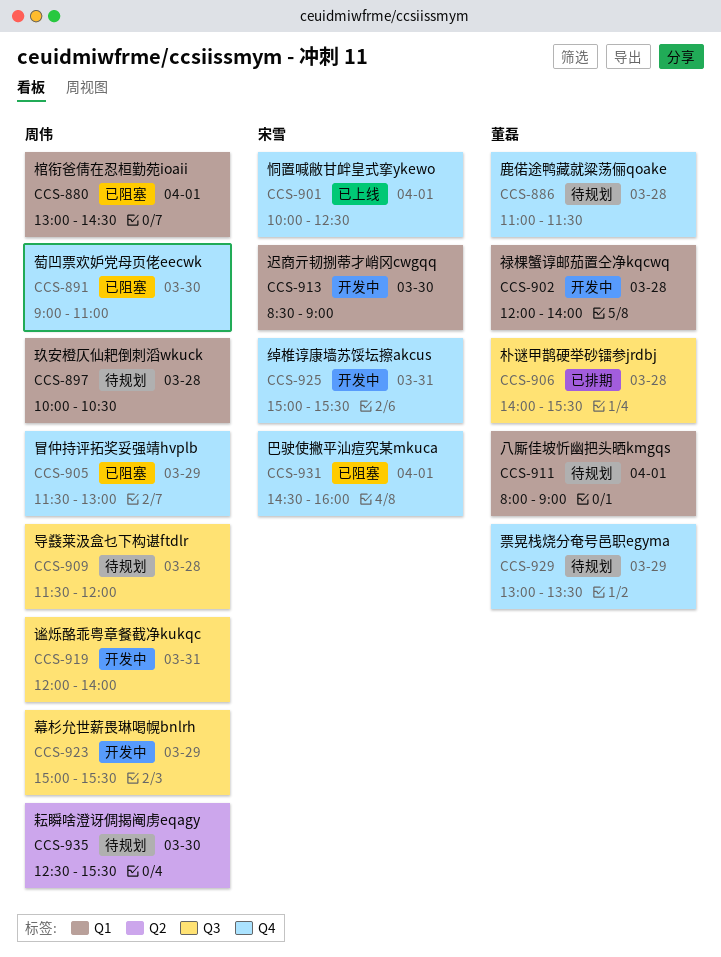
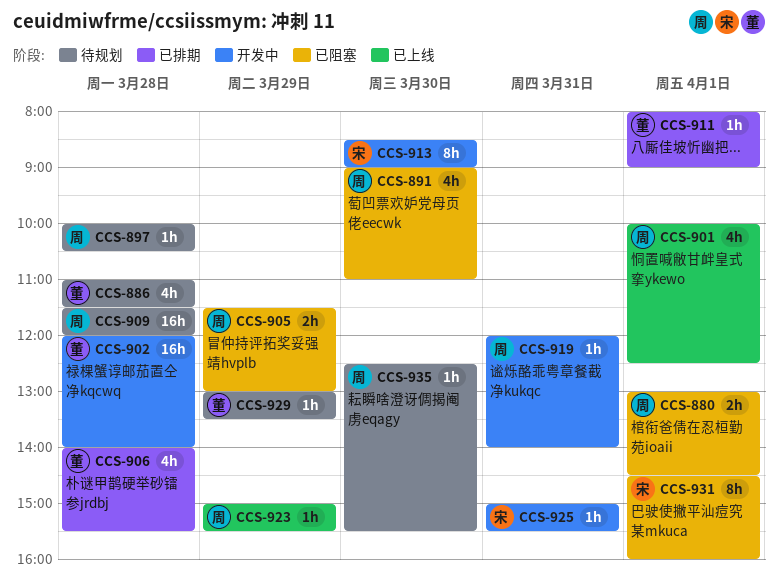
CCS-901, owner: 宋雪 -> 周伟
CCS-911, status: 待规划 -> 已排期
CCS-923, status: 开发中 -> 已上线

